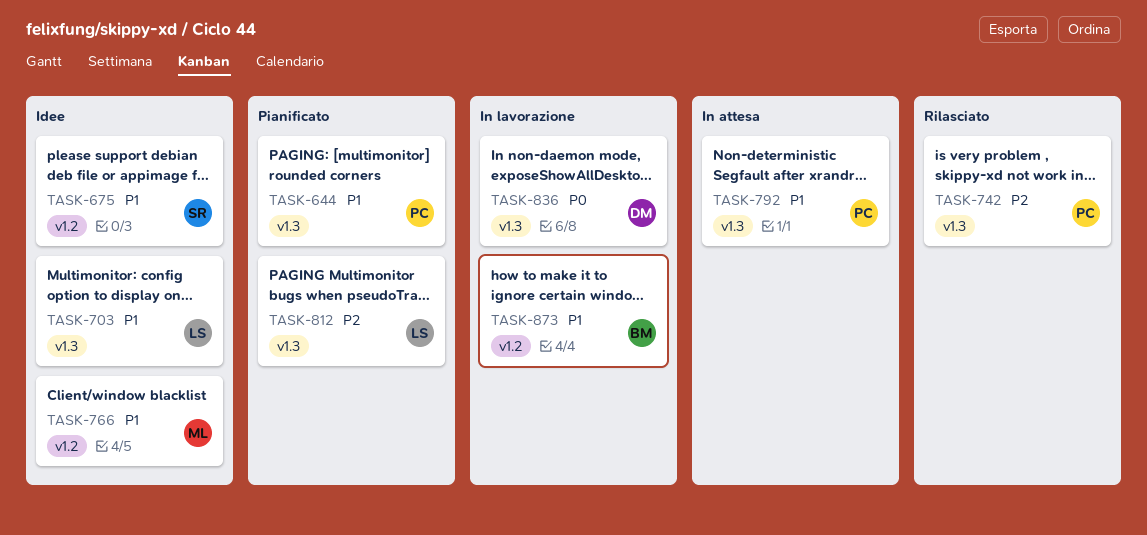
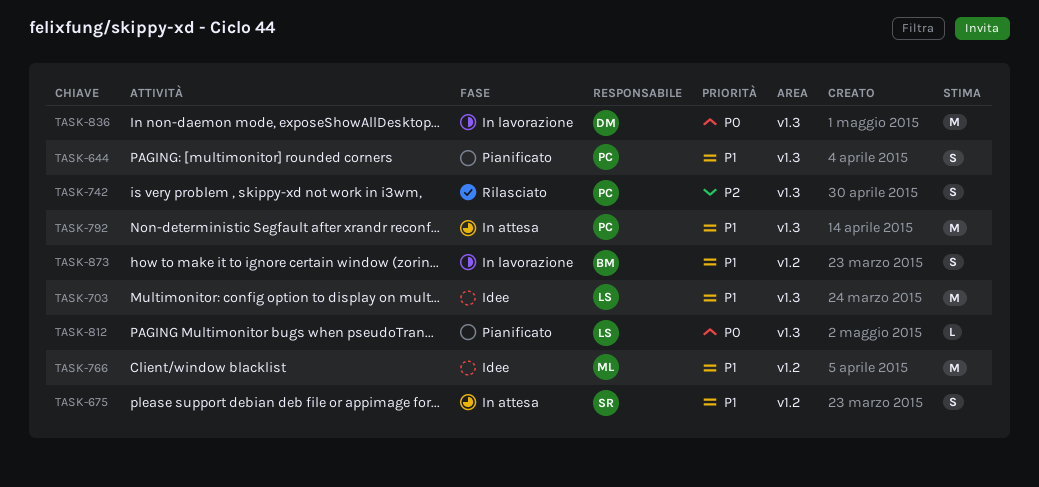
TASK-675, status: Idee -> In attesa
TASK-812, priority: P2 -> P0

